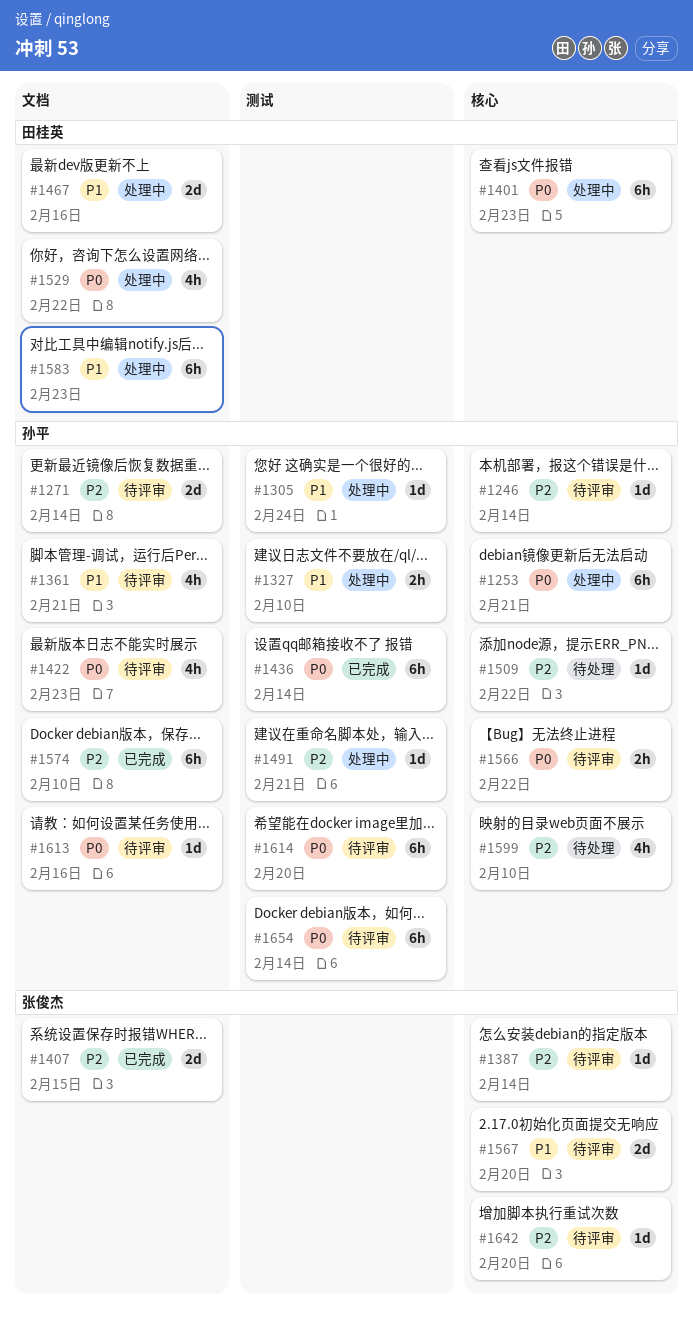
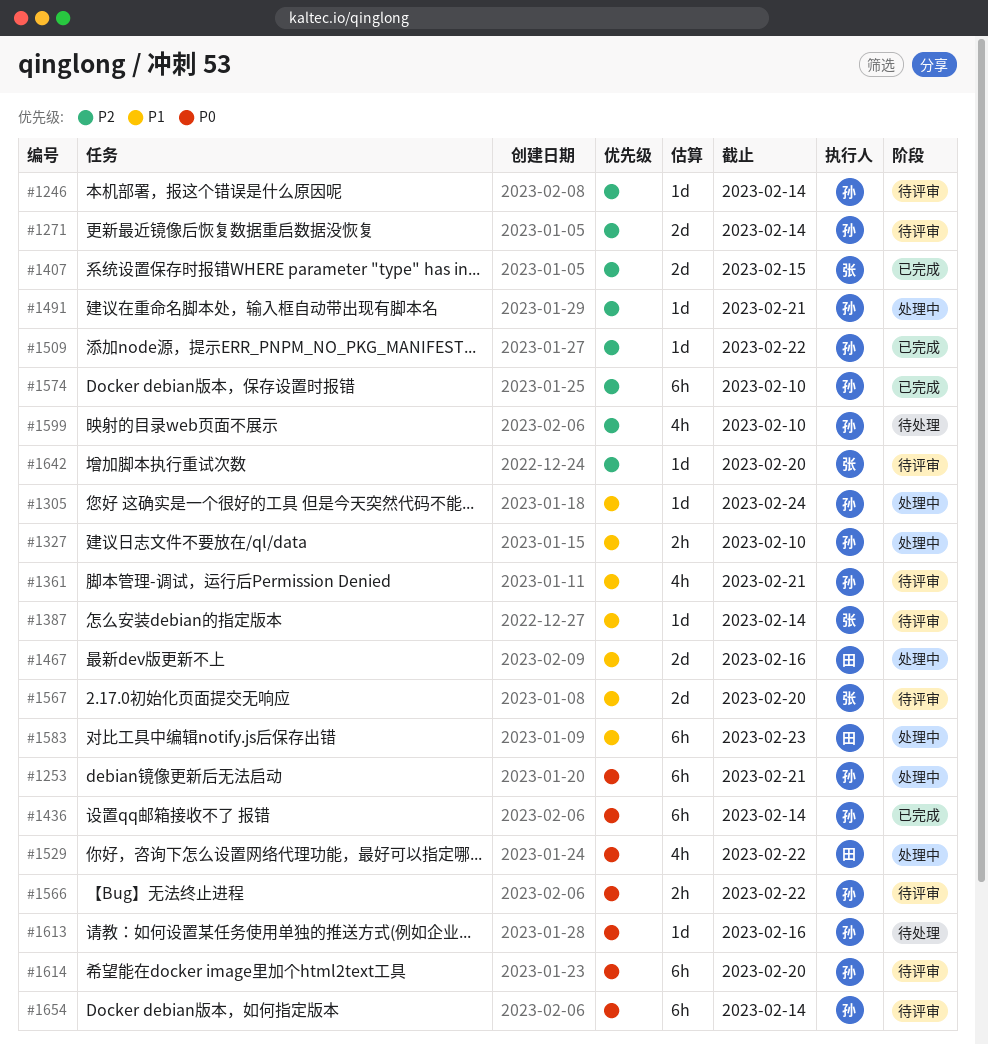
#1387, priority: P2 -> P1
#1401: present -> none
#1422: present -> none
#1509, status: 待处理 -> 已完成
#1613, status: 待评审 -> 待处理

